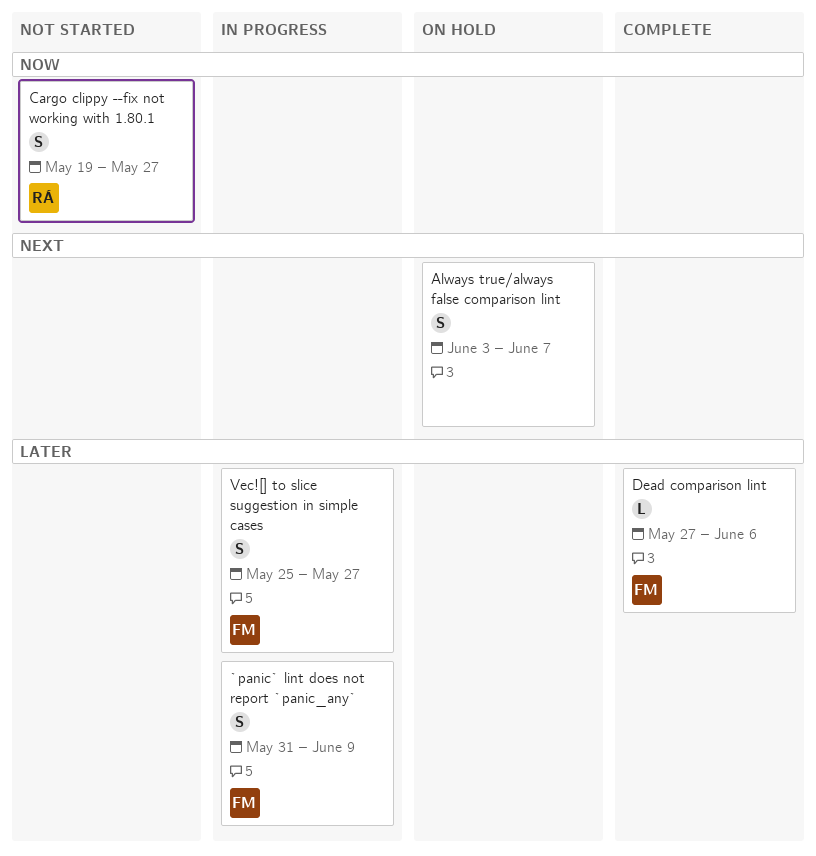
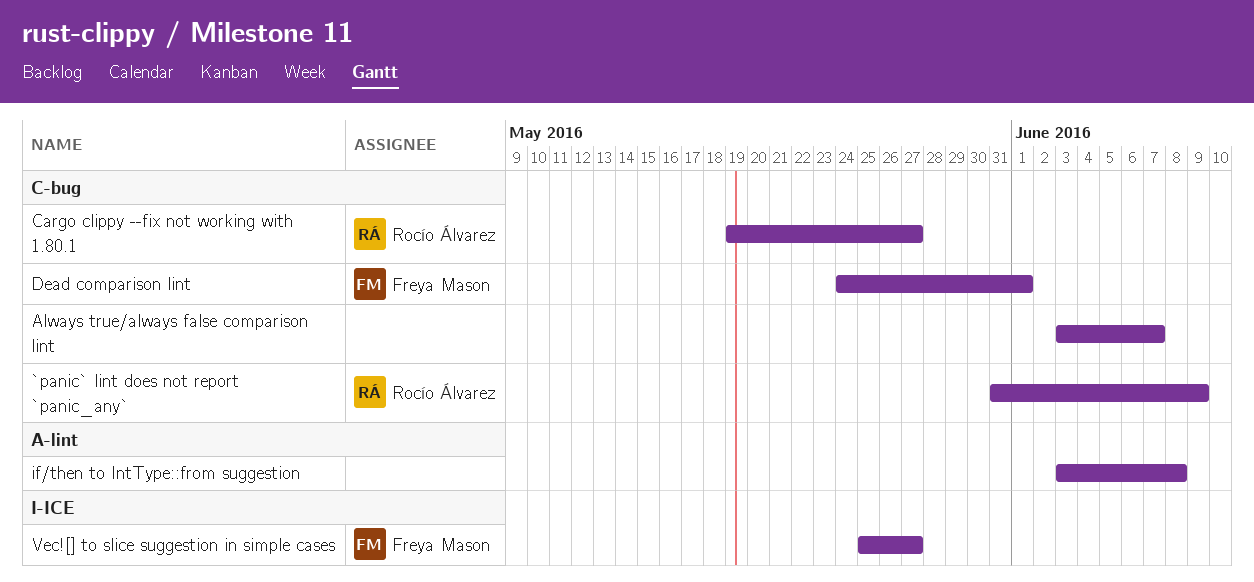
`panic` lint does not report `panic_any`, owner: Freya Mason -> Rocío Álvarez
Dead comparison lint, start: May 27 -> May 24
Dead comparison lint, due: Jun 6 -> Jun 1
if/then to IntType::from suggestion: none -> present

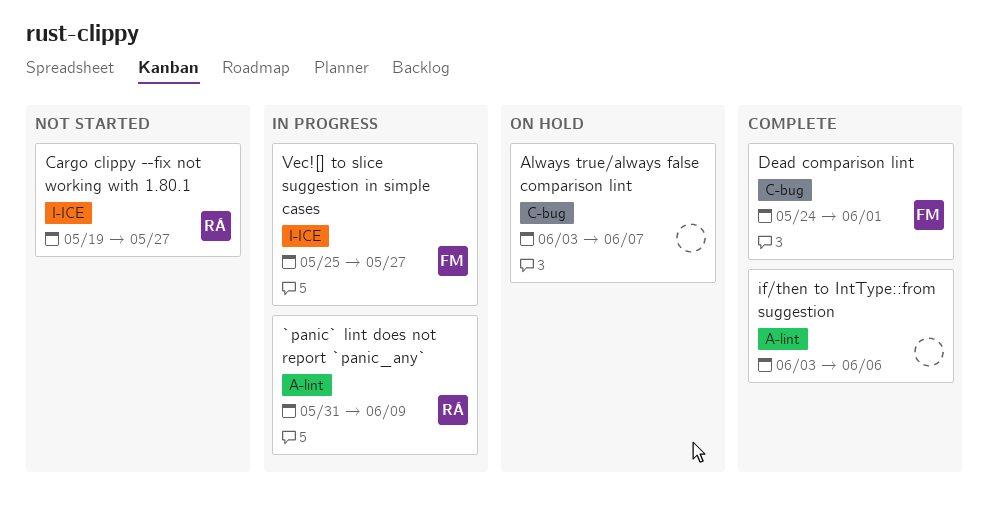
`panic` lint does not report `panic_any`, label: C-bug -> A-lint
Cargo clippy --fix not working with 1.80.1, label: C-bug -> I-ICE
if/then to IntType::from suggestion, due: Jun 8 -> Jun 6

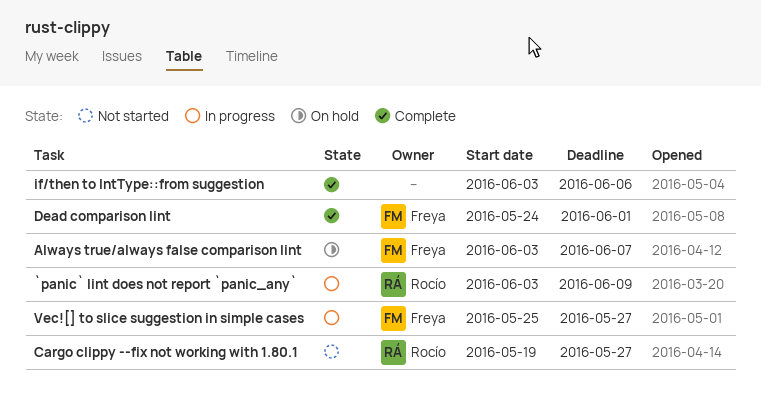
`panic` lint does not report `panic_any`, start: May 31 -> Jun 3
Always true/always false comparison lint, owner: none -> Freya

